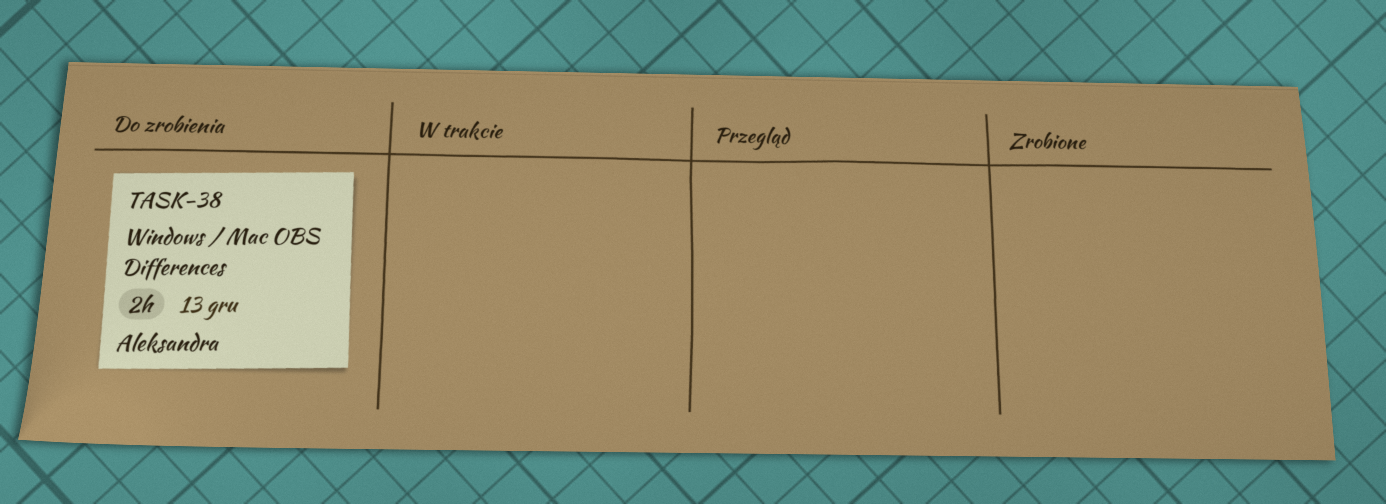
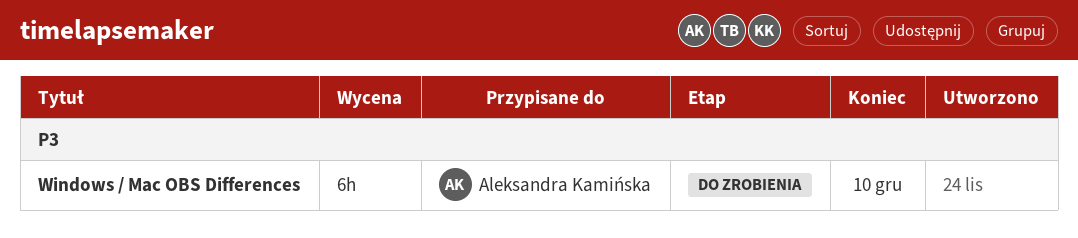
Windows / Mac OBS Differences, estimate: 2h -> 6h
Windows / Mac OBS Differences, due: Dec 13 -> Dec 10

